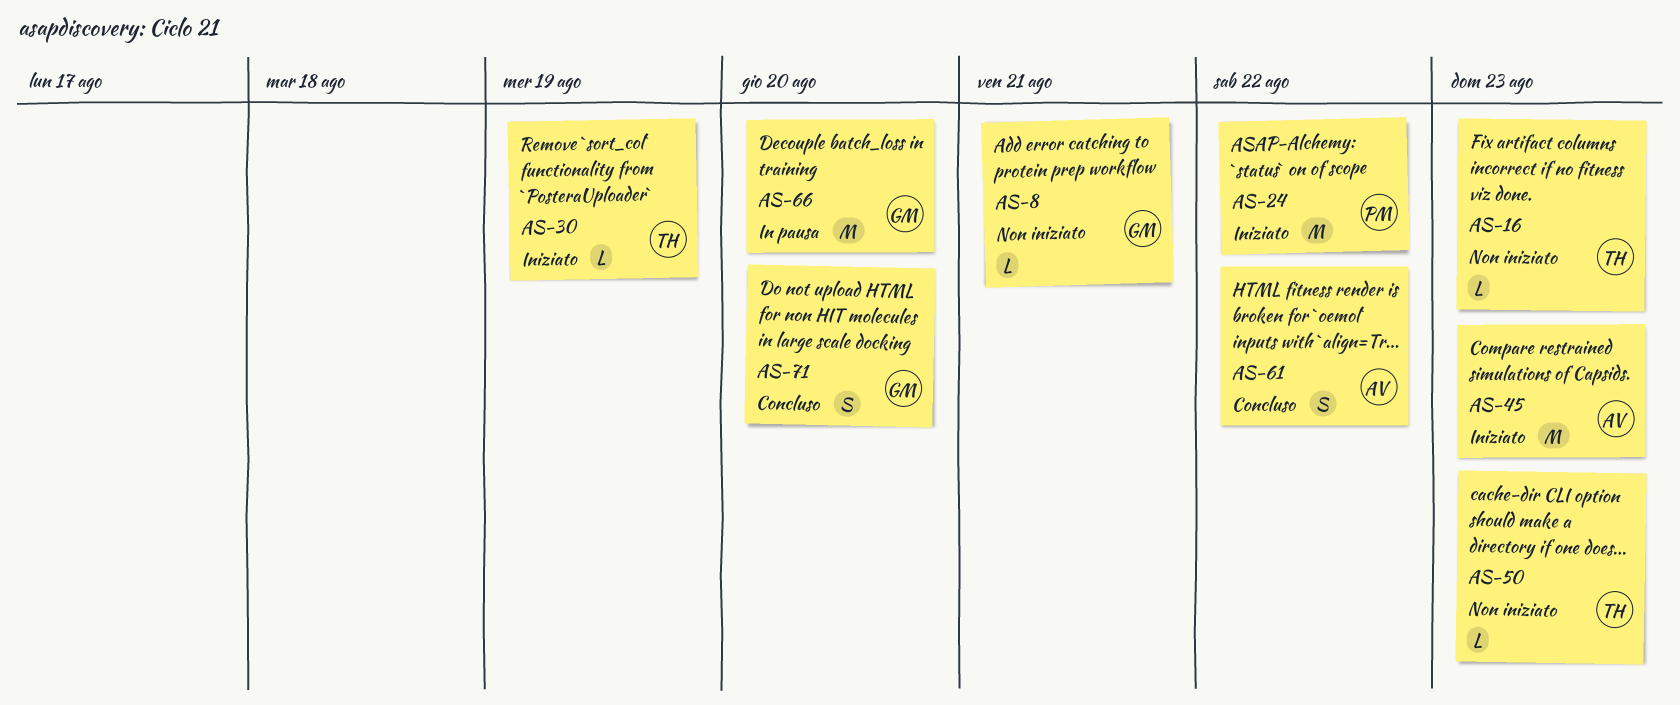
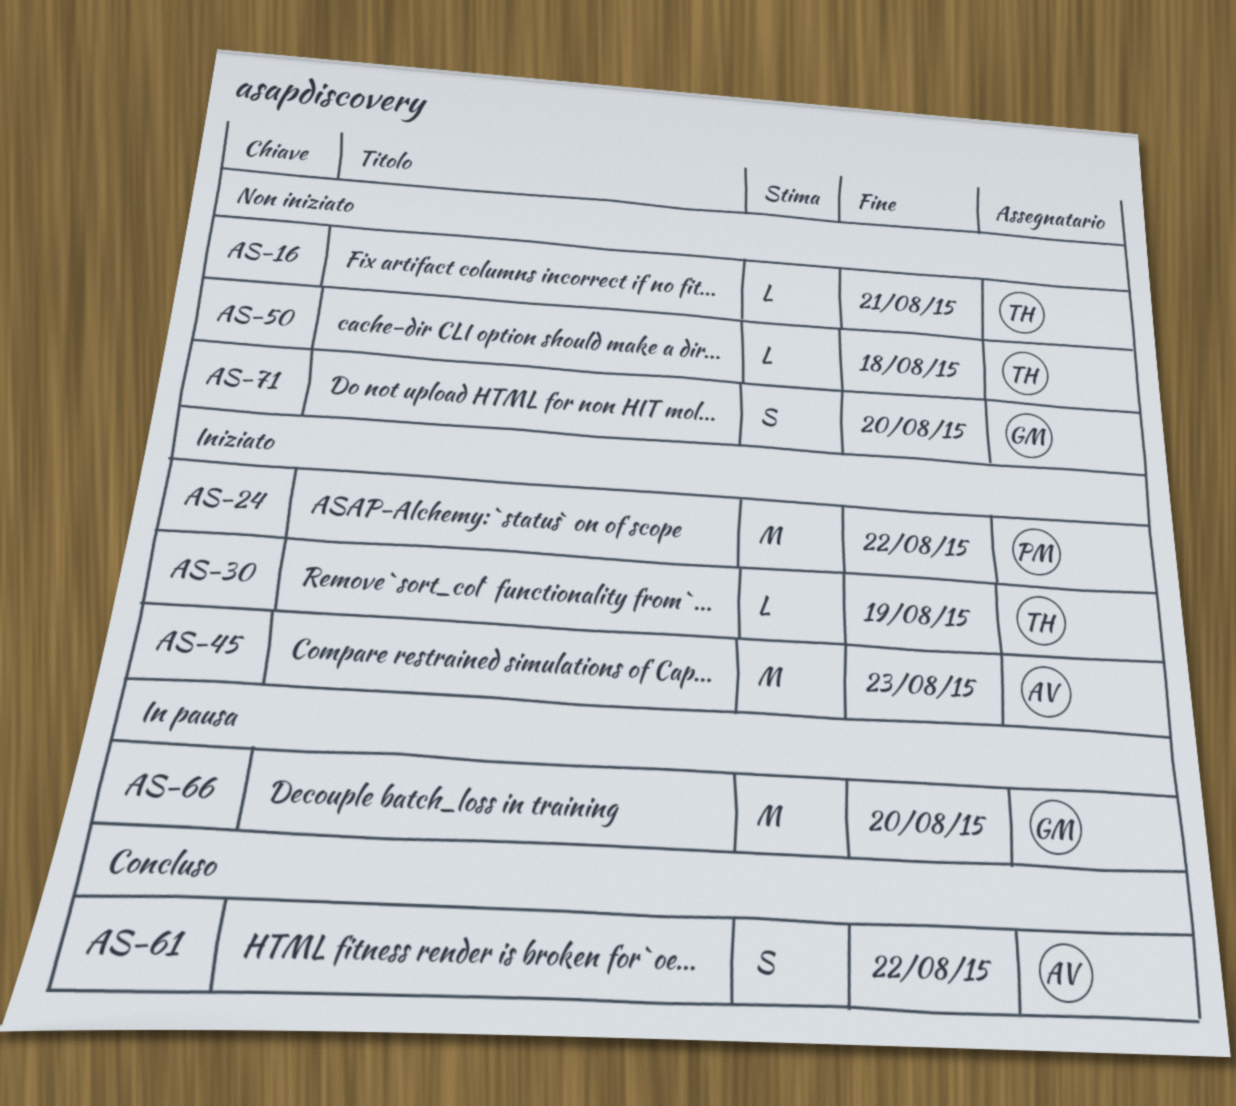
AS-8: present -> none
AS-16, due: Aug 23 -> Aug 21
AS-50, due: Aug 23 -> Aug 18
AS-71, status: Concluso -> Non iniziato

